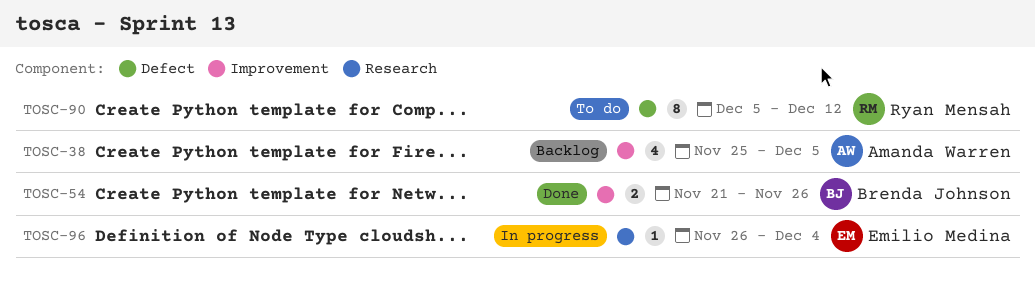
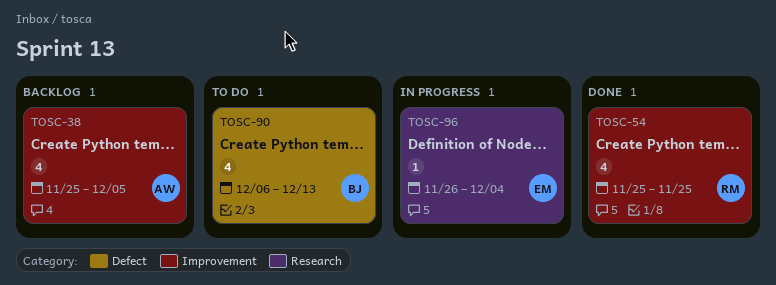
TOSC-54, owner: Brenda Johnson -> Ryan Mensah
TOSC-54, estimate: 2 -> 4
TOSC-54, start: Nov 21 -> Nov 25
TOSC-54, due: Nov 26 -> Nov 25
TOSC-90, owner: Ryan Mensah -> Brenda Johnson
TOSC-90, estimate: 8 -> 4
TOSC-90, start: Dec 5 -> Dec 6
TOSC-90, due: Dec 12 -> Dec 13

